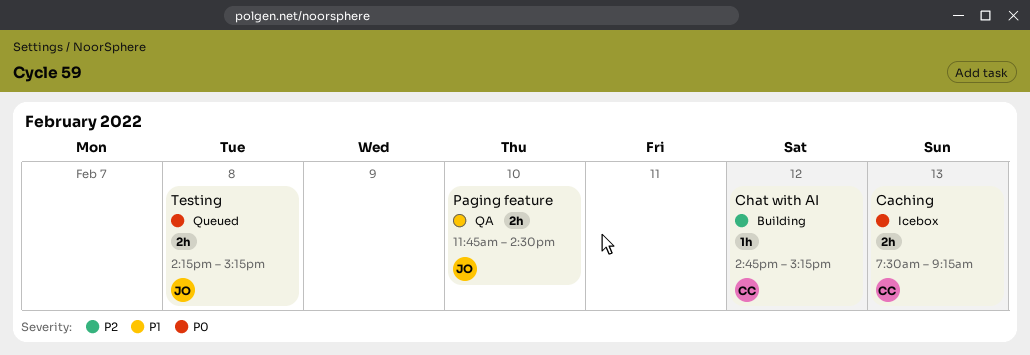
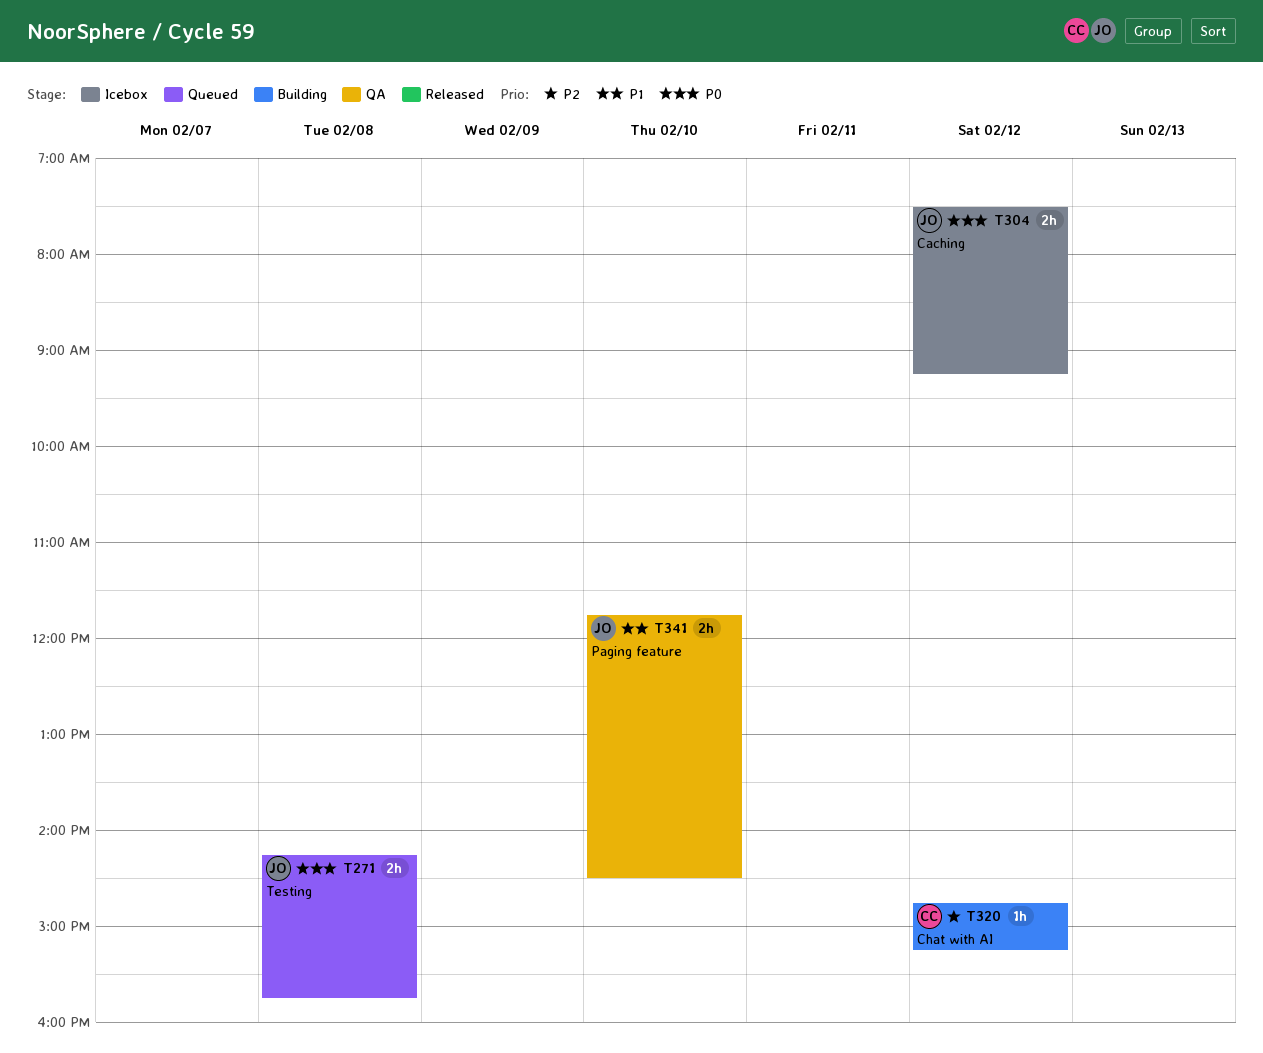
Caching, owner: CC -> JO
Caching, day: Feb 13 -> Feb 12
Testing, ends: 15:15 -> 15:45

